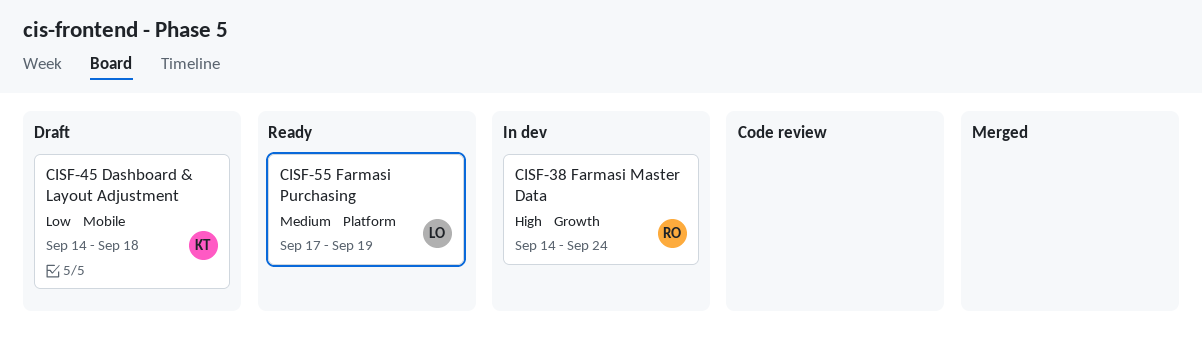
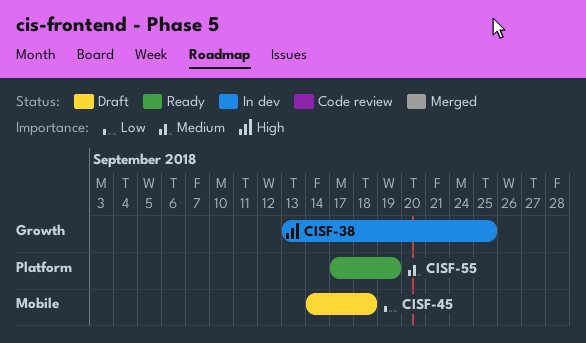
CISF-38, start: Sep 14 -> Sep 13
CISF-38, due: Sep 24 -> Sep 25

